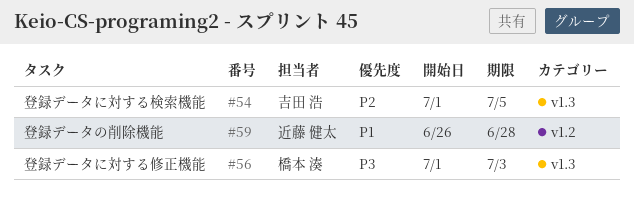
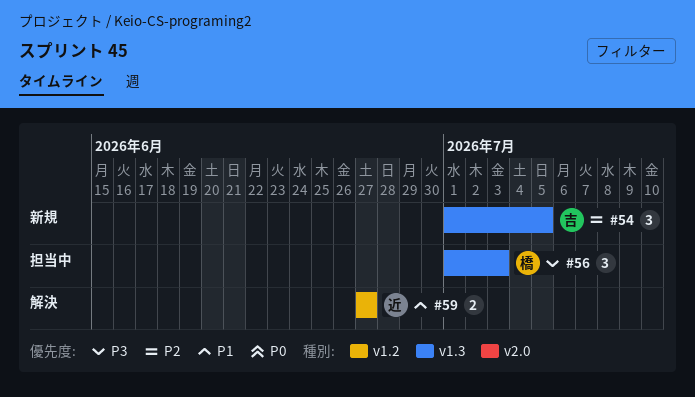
#59, start: Jun 26 -> Jun 27
#59, due: Jun 28 -> Jun 27

